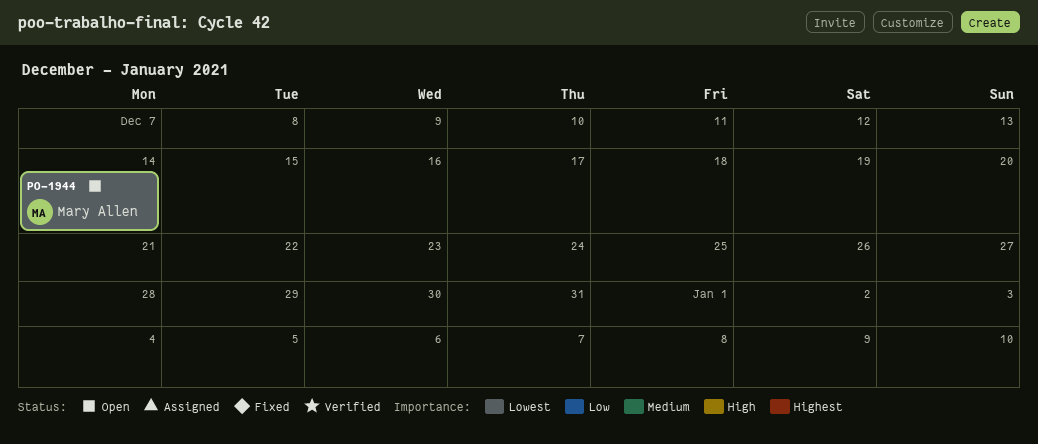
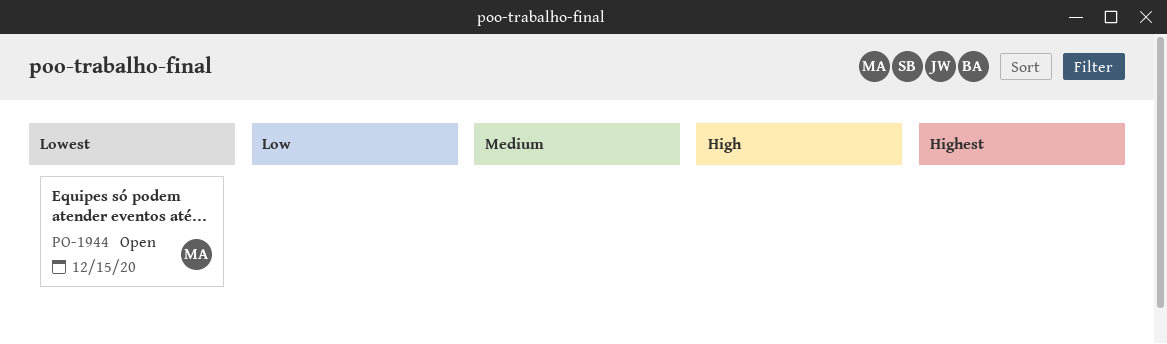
PO-1944, due: Dec 14 -> Dec 15

